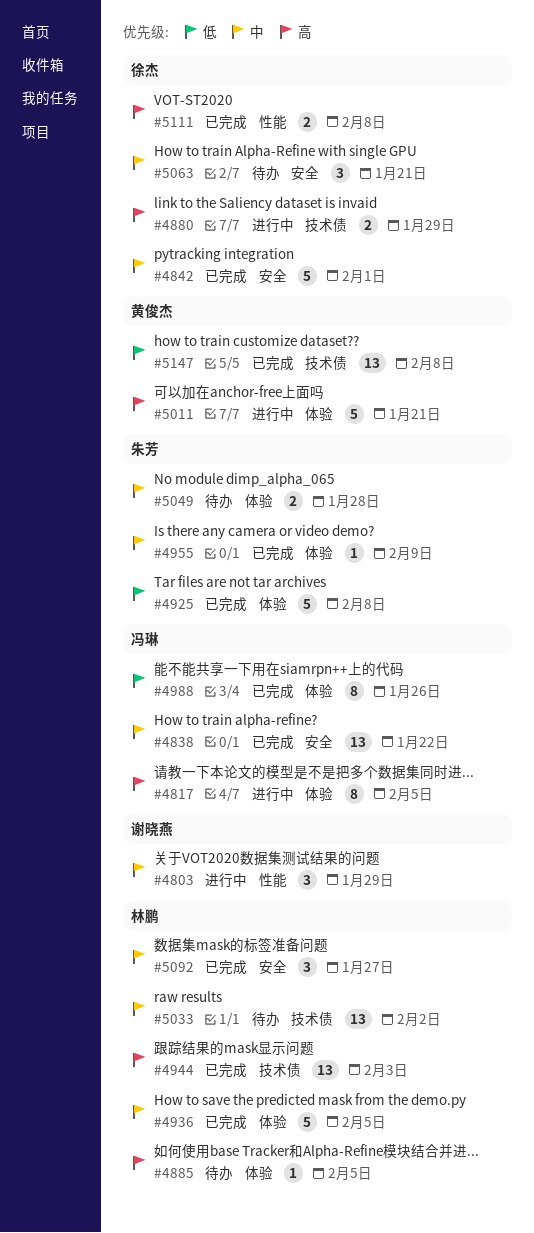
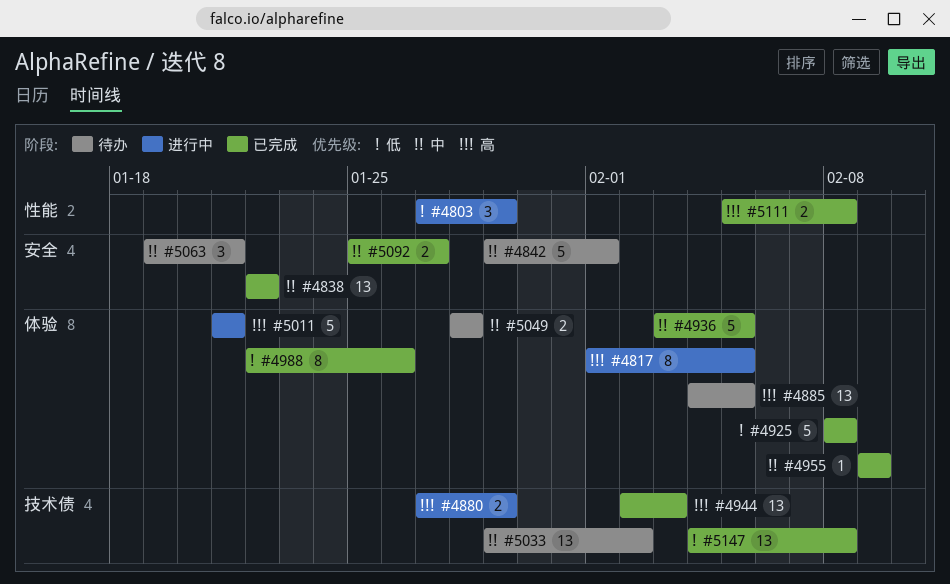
#4803, priority: 中 -> 低
#4842, status: 已完成 -> 待办
#4885, estimate: 1 -> 13
#5092, estimate: 3 -> 2

